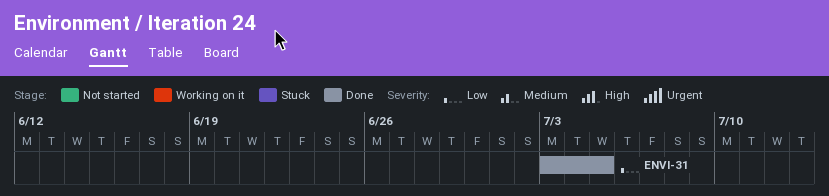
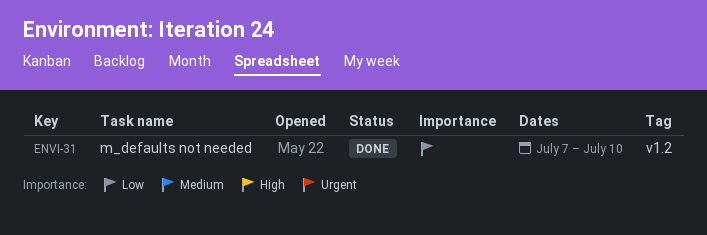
ENVI-31, start: Jul 3 -> Jul 7
ENVI-31, due: Jul 5 -> Jul 10

